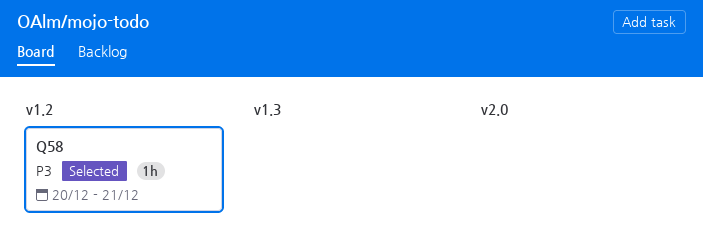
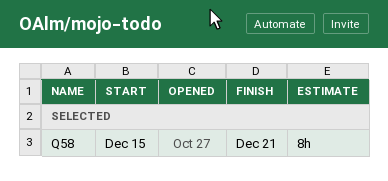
Q58, estimate: 1h -> 8h
Q58, start: Dec 20 -> Dec 15

